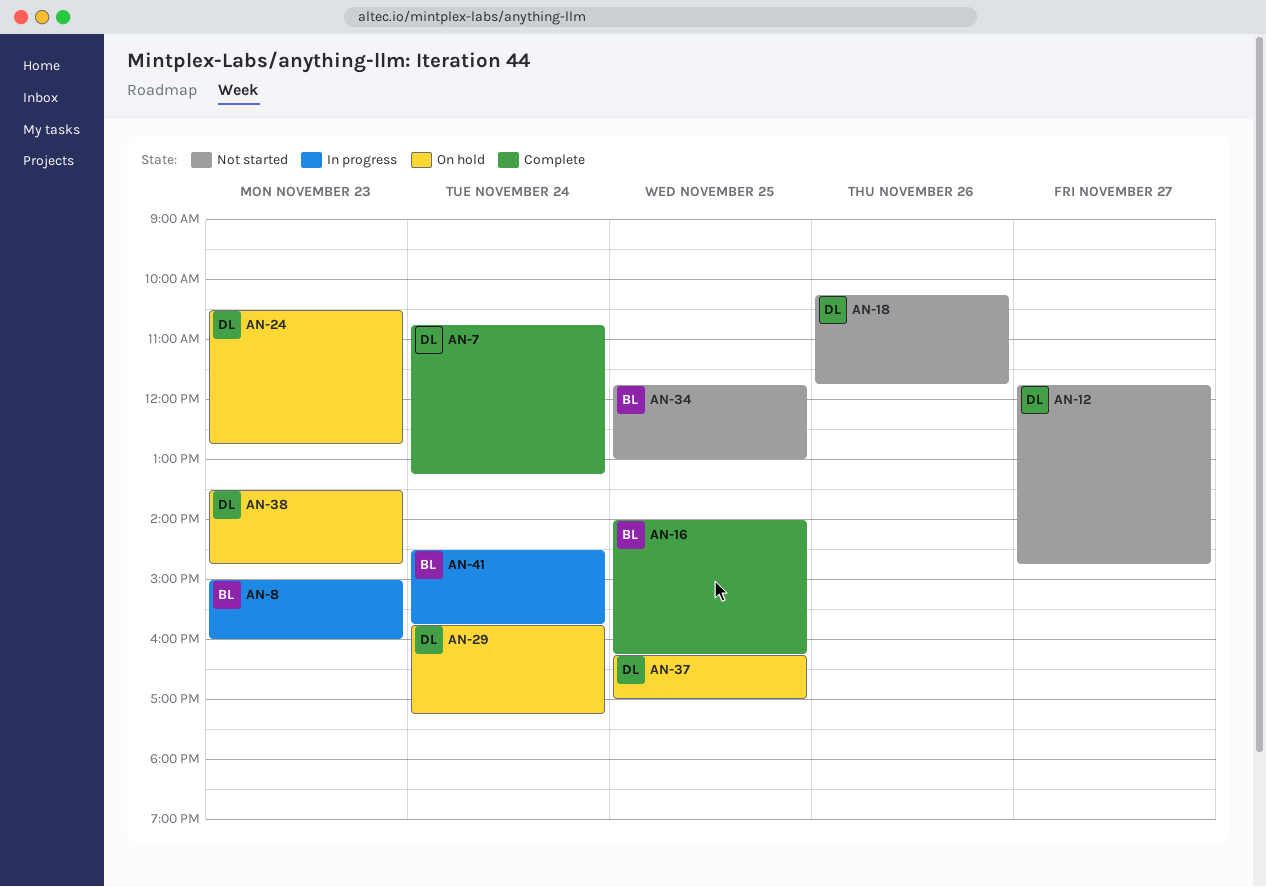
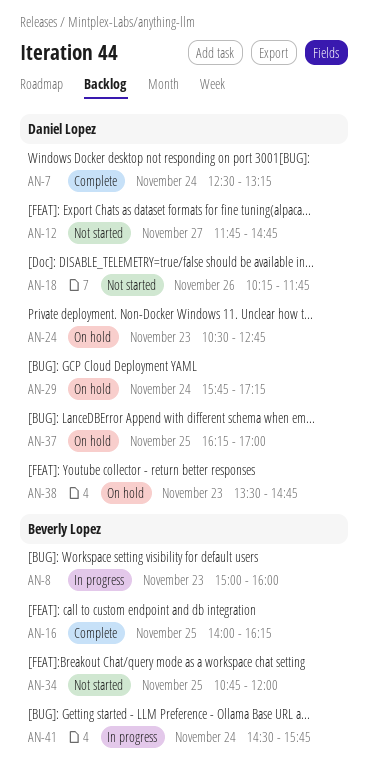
AN-7, begins: 10:45 -> 12:30
AN-34, begins: 11:45 -> 10:45
AN-34, ends: 13:00 -> 12:00

